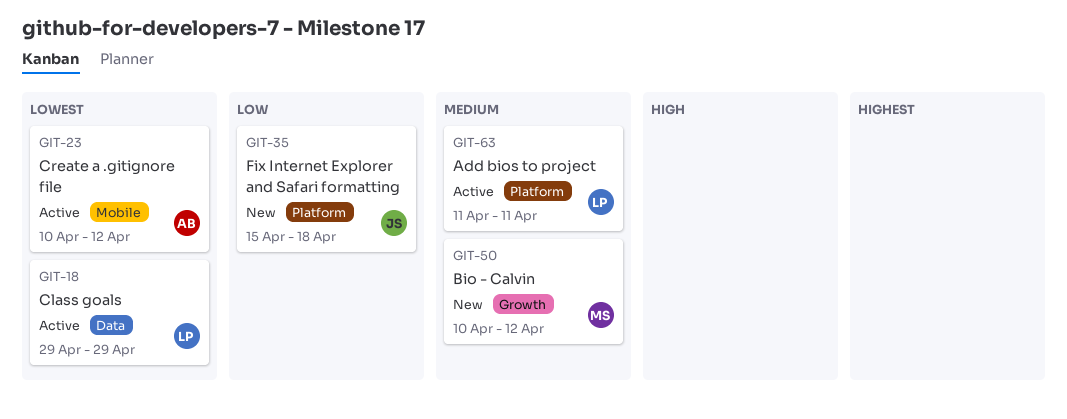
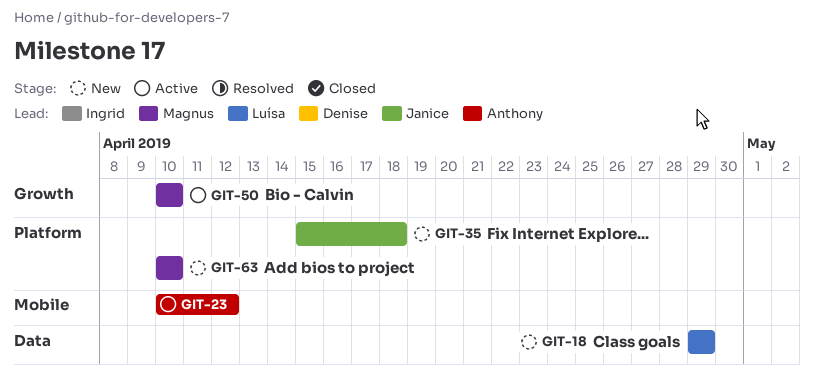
GIT-18, status: Active -> New
GIT-50, status: New -> Active
GIT-50, due: Apr 12 -> Apr 10
GIT-63, status: Active -> New
GIT-63, owner: Luísa -> Magnus
GIT-63, start: Apr 11 -> Apr 10
GIT-63, due: Apr 11 -> Apr 10

